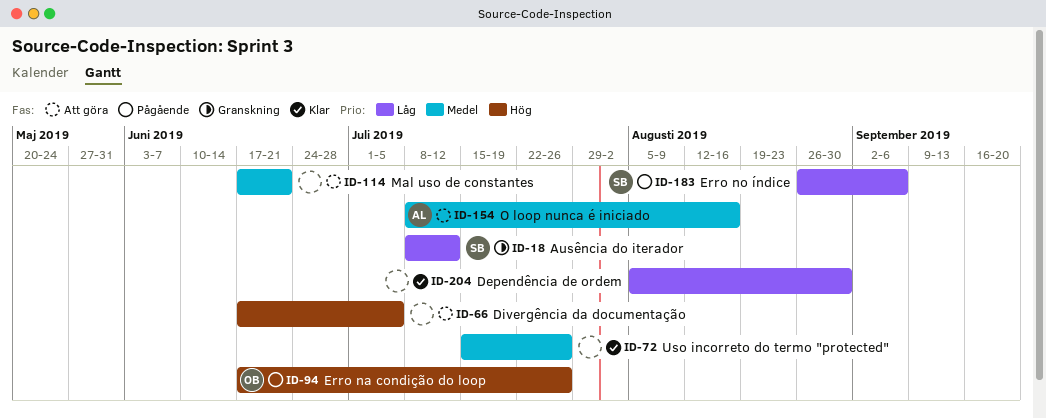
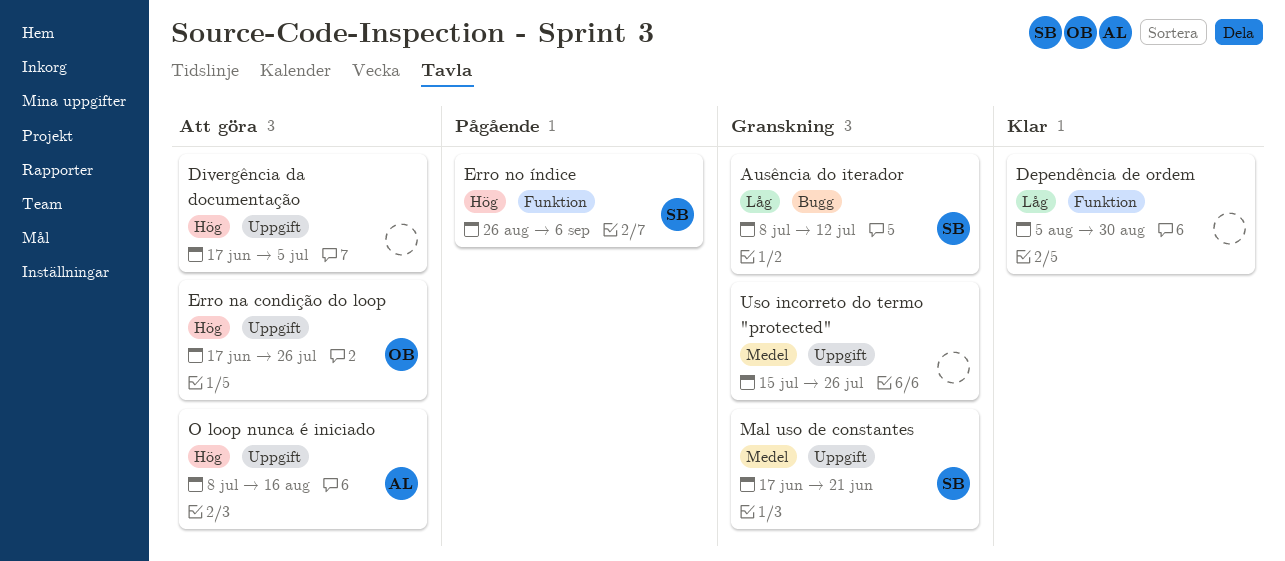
Erro na condição do loop, status: Pågående -> Att göra
Erro no índice, priority: Låg -> Hög
Mal uso de constantes, status: Att göra -> Granskning
Mal uso de constantes, owner: none -> SB
O loop nunca é iniciado, priority: Medel -> Hög
Uso incorreto do termo "protected", status: Klar -> Granskning

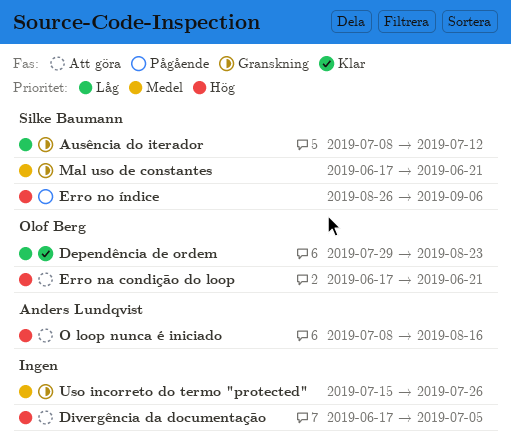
Dependência de ordem, owner: none -> Olof Berg
Dependência de ordem, start: Aug 5 -> Jul 29
Dependência de ordem, due: Aug 30 -> Aug 23
Erro na condição do loop, due: Jul 26 -> Jun 21

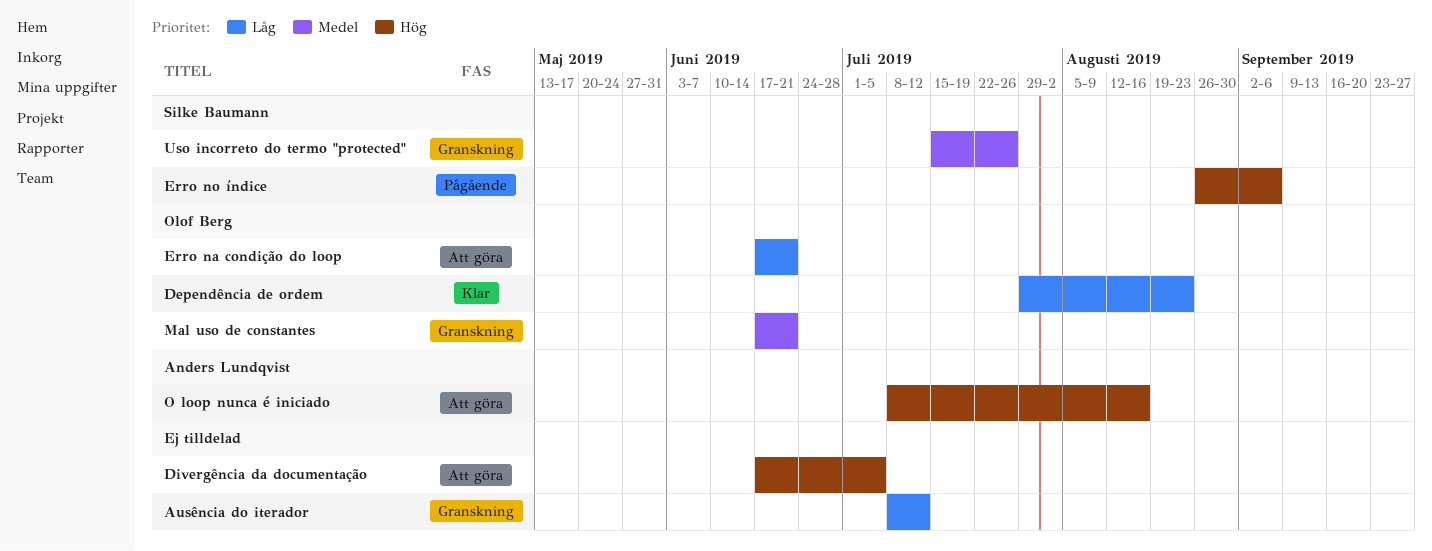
Ausência do iterador, owner: Silke Baumann -> none
Erro na condição do loop, priority: Hög -> Låg
Mal uso de constantes, owner: Silke Baumann -> Olof Berg
Uso incorreto do termo "protected", owner: none -> Silke Baumann

